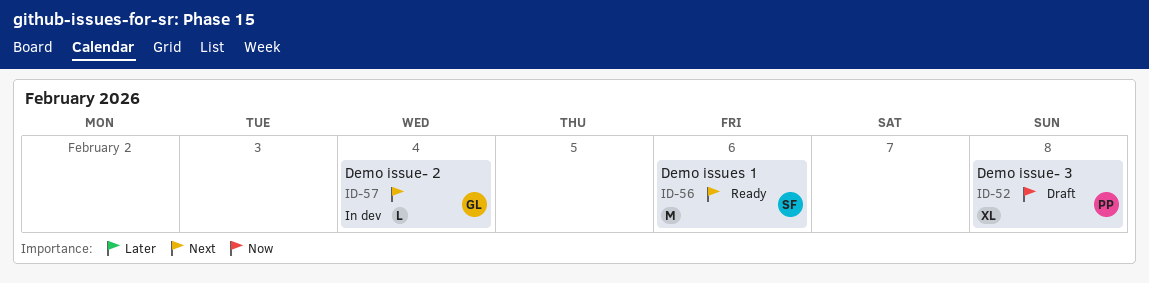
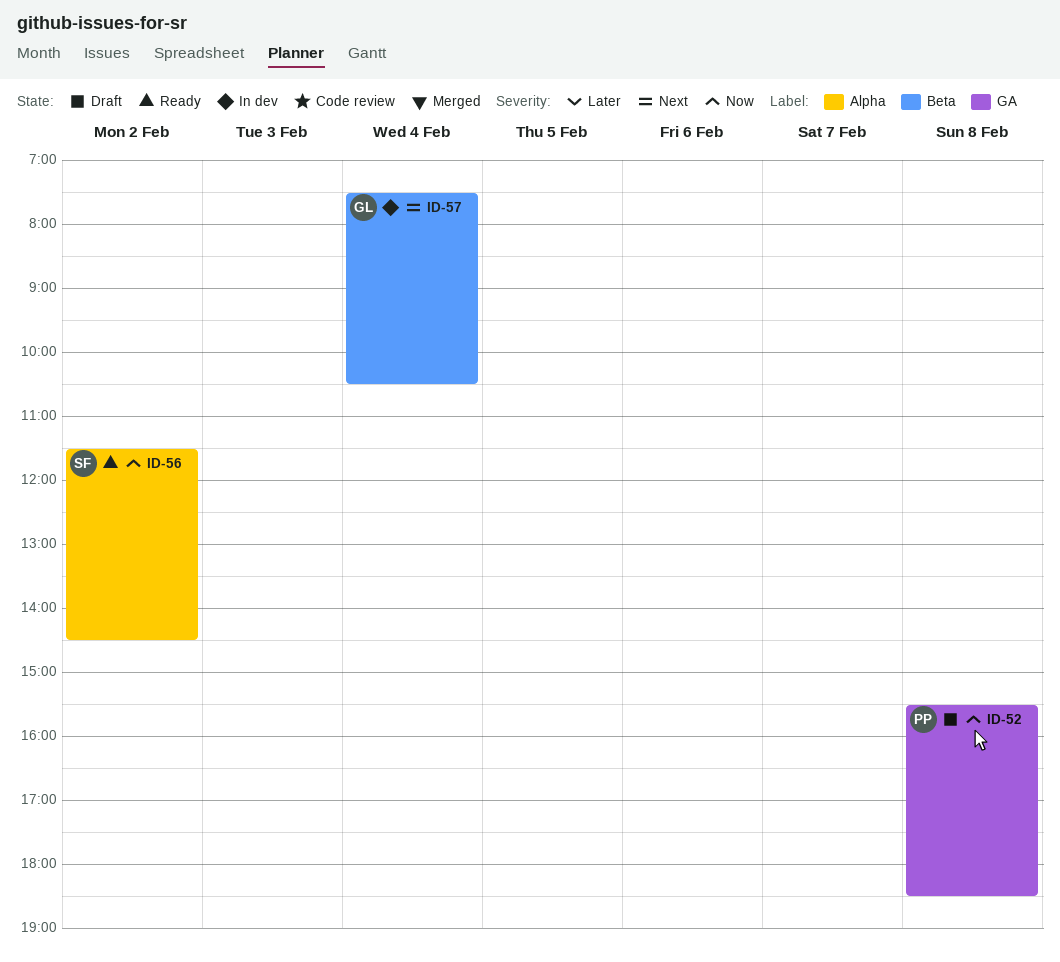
ID-56, priority: Next -> Now
ID-56, day: Feb 6 -> Feb 2

